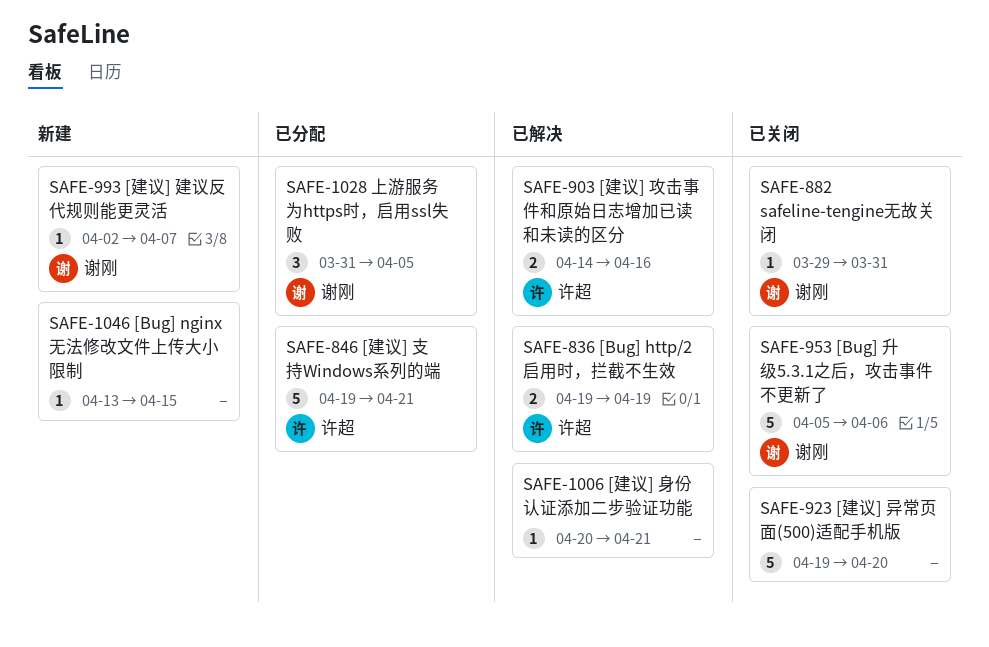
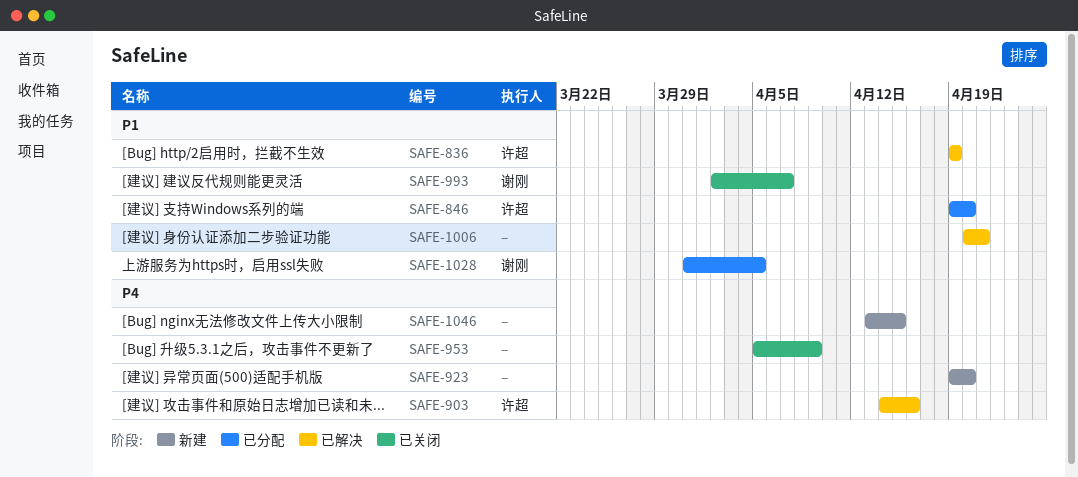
SAFE-846, due: Apr 21 -> Apr 20
SAFE-882: present -> none
SAFE-923, status: 已关闭 -> 新建
SAFE-953, owner: 谢刚 -> none
SAFE-953, due: Apr 6 -> Apr 9
SAFE-993, status: 新建 -> 已关闭

